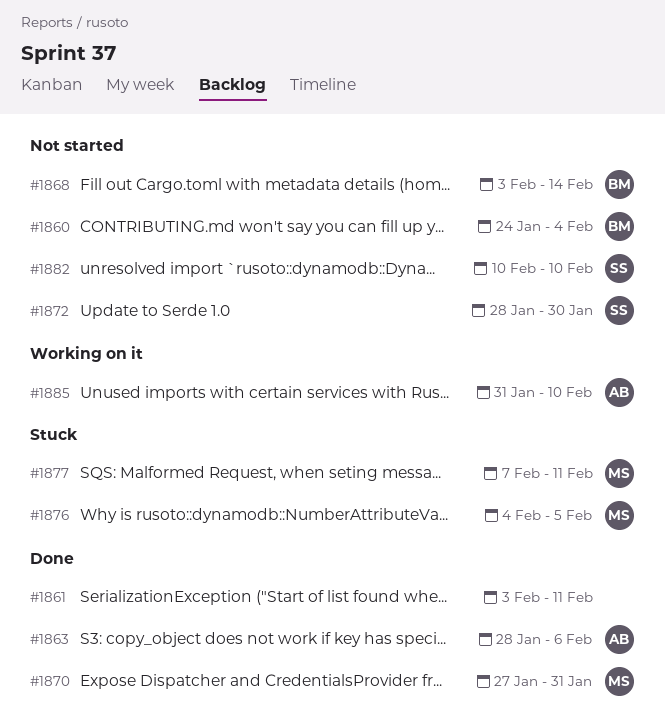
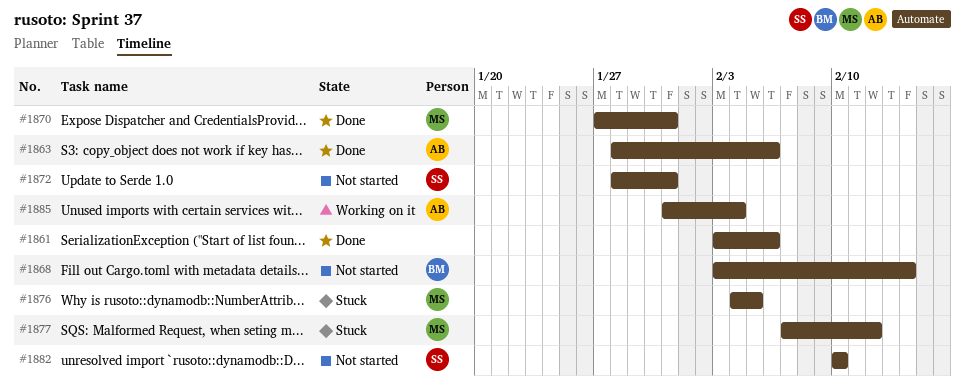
#1860: present -> none
#1861, due: Feb 11 -> Feb 6
#1872, due: Jan 30 -> Jan 31
#1877, due: Feb 11 -> Feb 12
#1885, due: Feb 10 -> Feb 4

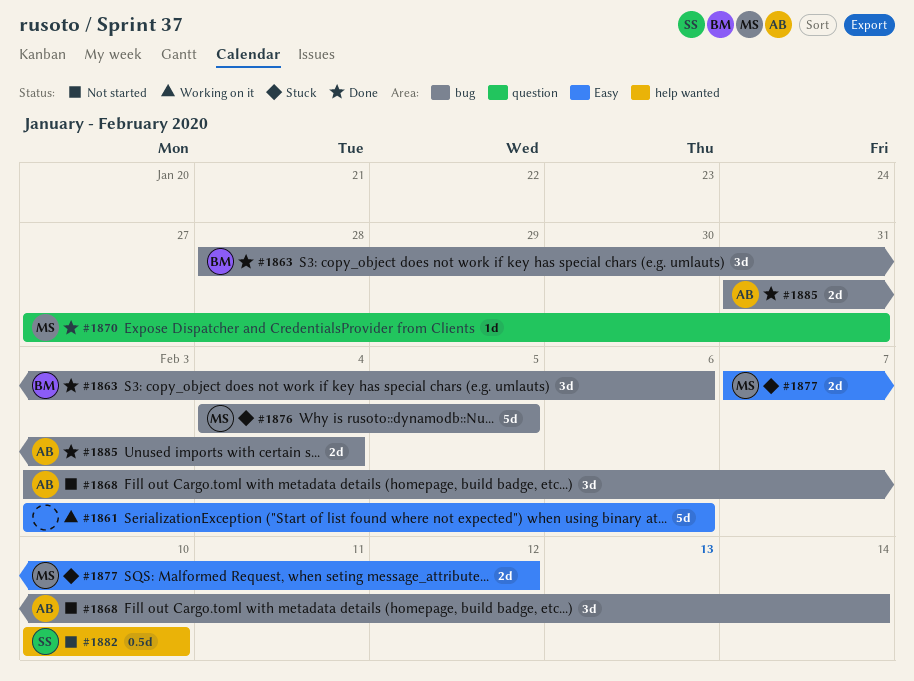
#1861, status: Done -> Working on it
#1863, owner: AB -> BM
#1868, owner: BM -> AB
#1872: present -> none
#1885, status: Working on it -> Done

